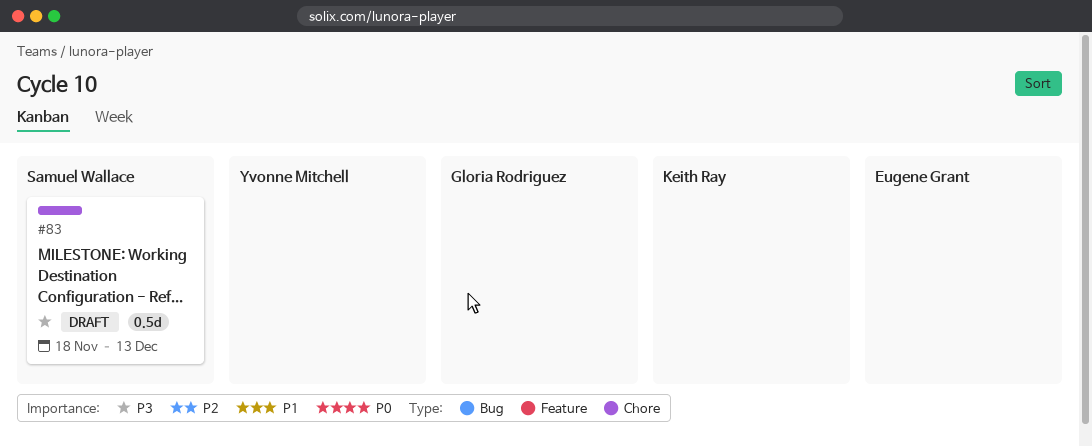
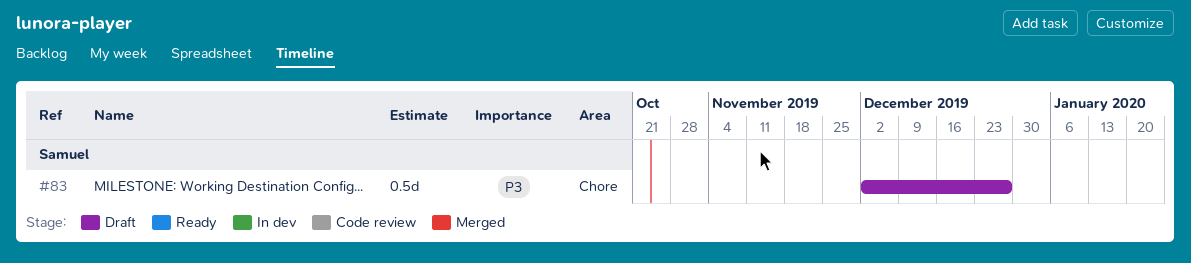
#83, start: Nov 18 -> Dec 2
#83, due: Dec 13 -> Dec 27

